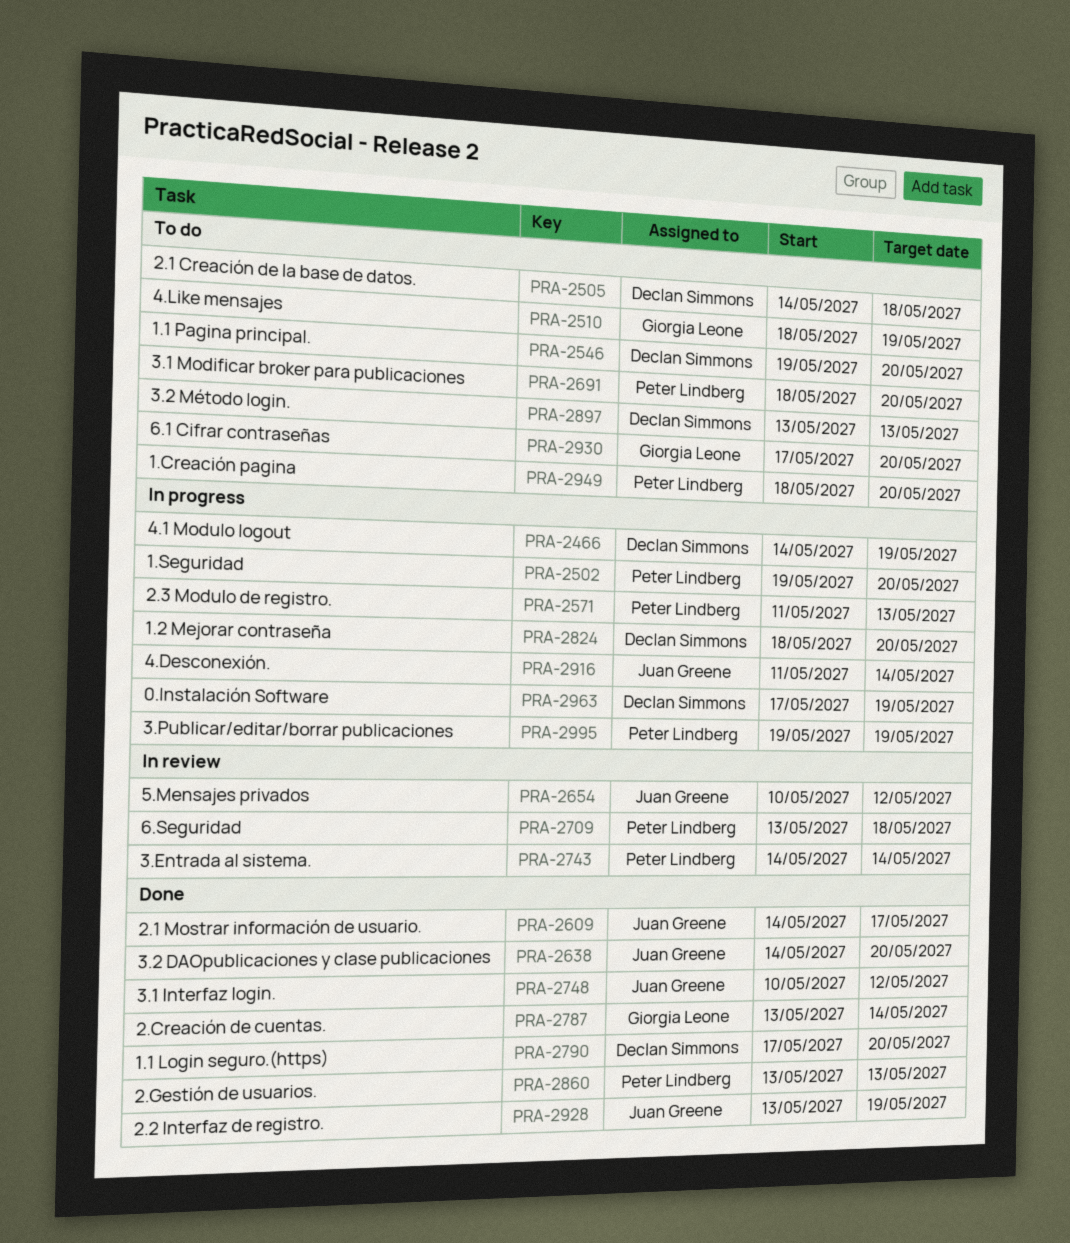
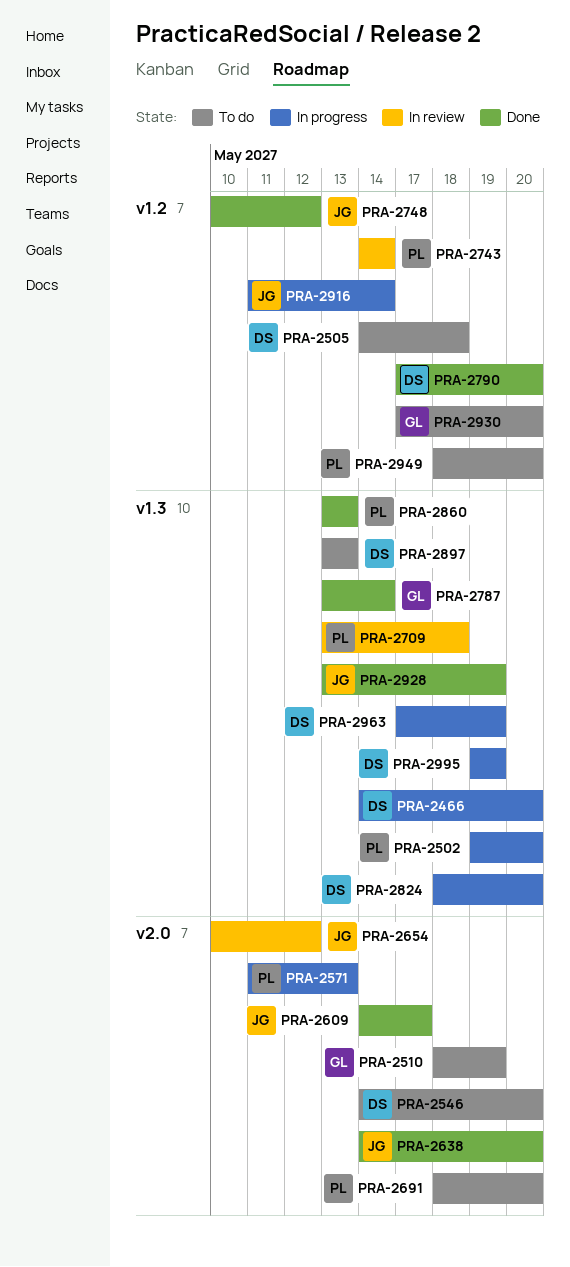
PRA-2466, due: May 19 -> May 20
PRA-2546, start: May 19 -> May 14
PRA-2995, owner: Peter Lindberg -> Declan Simmons

